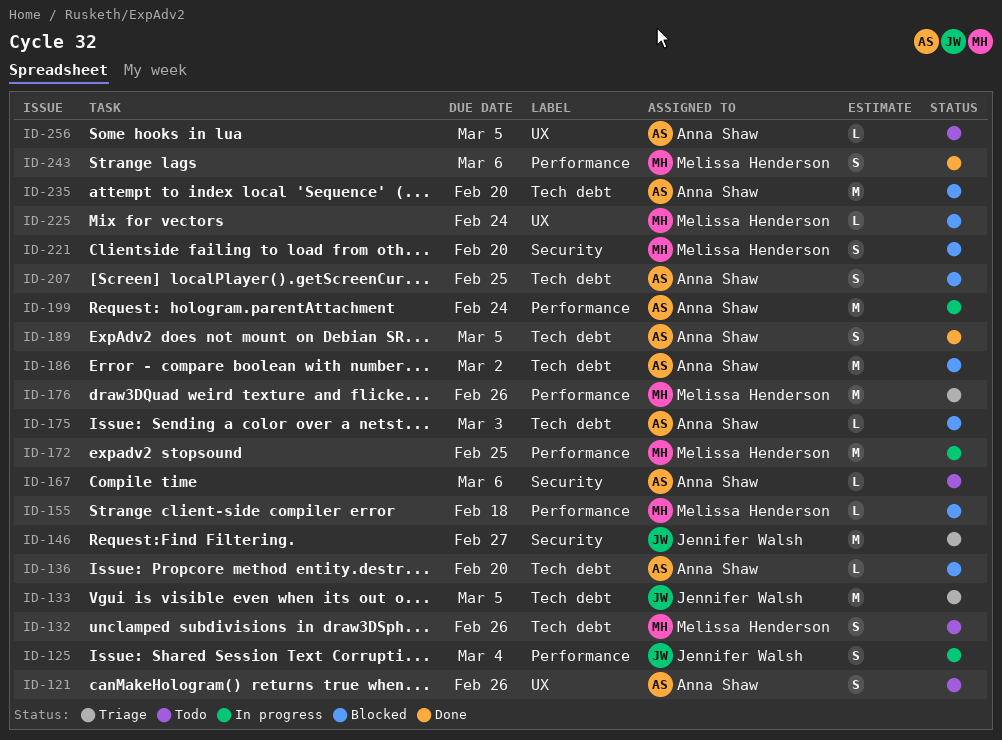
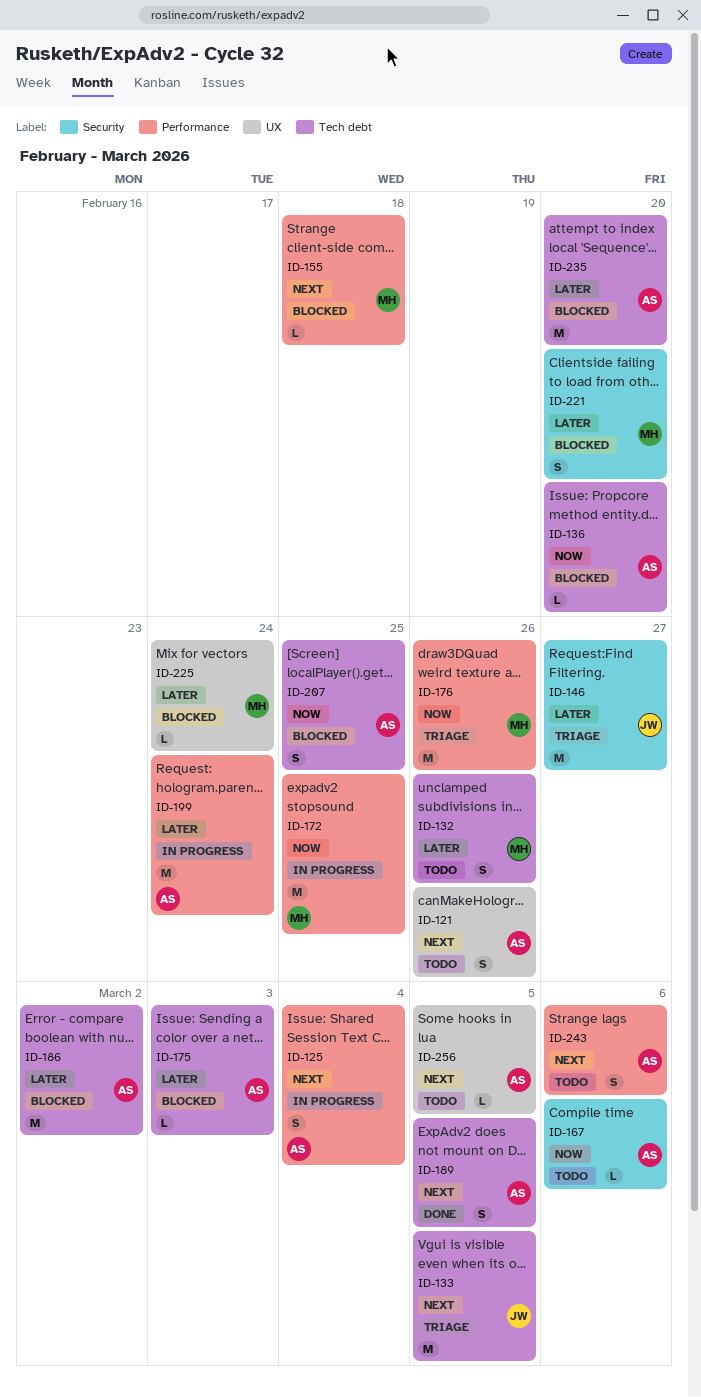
ID-125, owner: Jennifer Walsh -> Anna Shaw
ID-243, status: Done -> Todo
ID-243, owner: Melissa Henderson -> Anna Shaw

